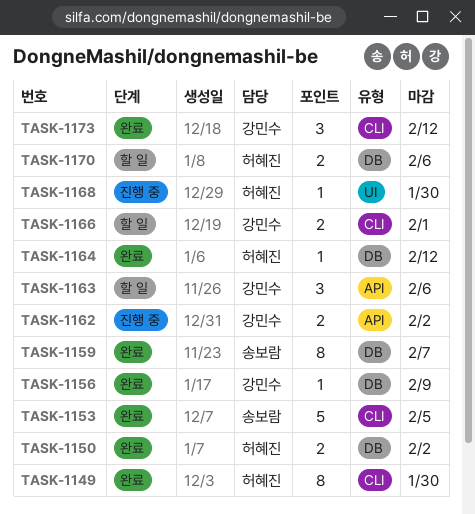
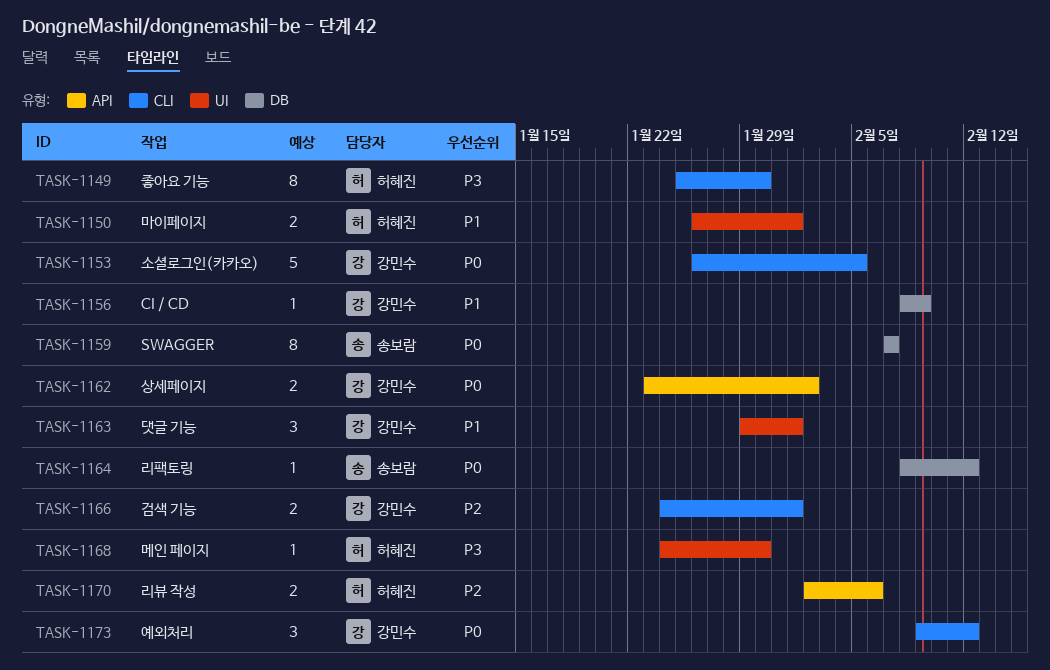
TASK-1150, label: DB -> UI
TASK-1150, due: Feb 2 -> Feb 1
TASK-1153, owner: 송보람 -> 강민수
TASK-1163, label: API -> UI
TASK-1163, due: Feb 6 -> Feb 1
TASK-1164, owner: 허혜진 -> 송보람
TASK-1170, label: DB -> API

